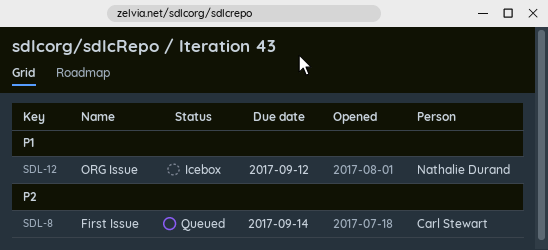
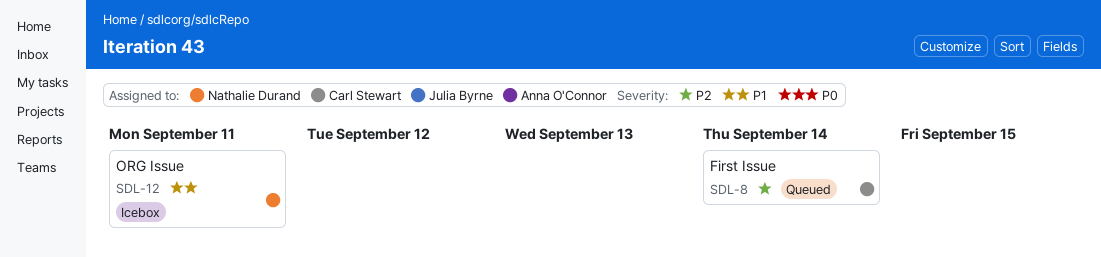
SDL-12, due: Sep 12 -> Sep 11

